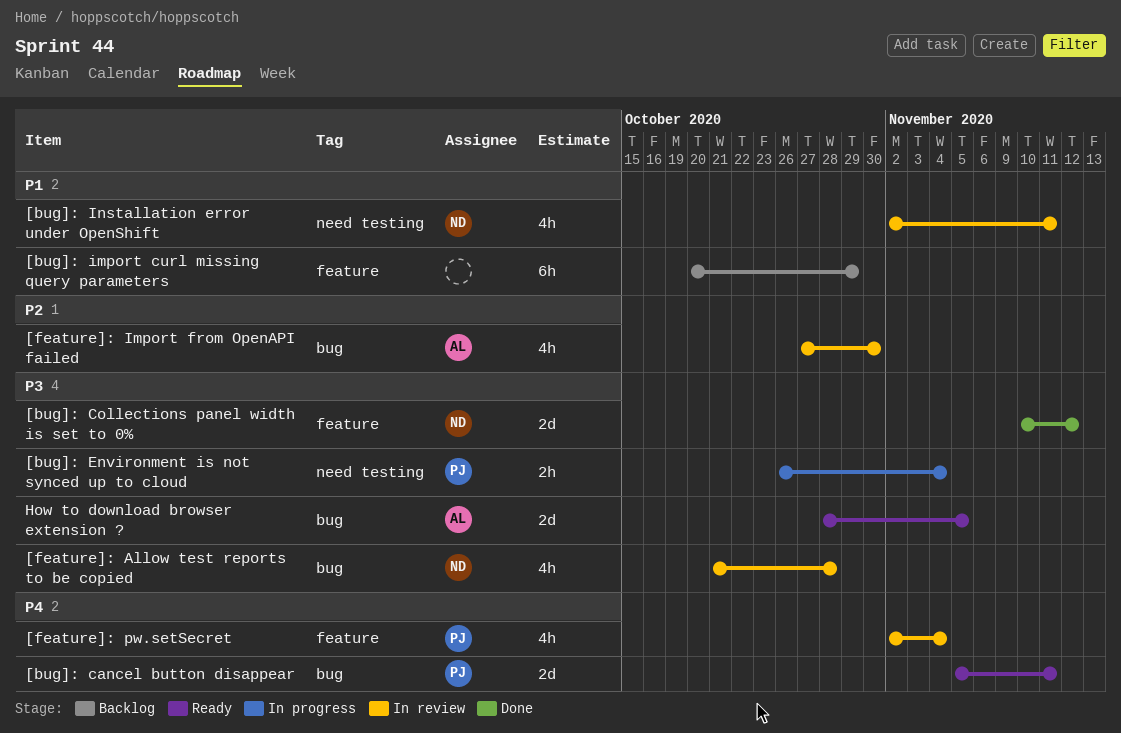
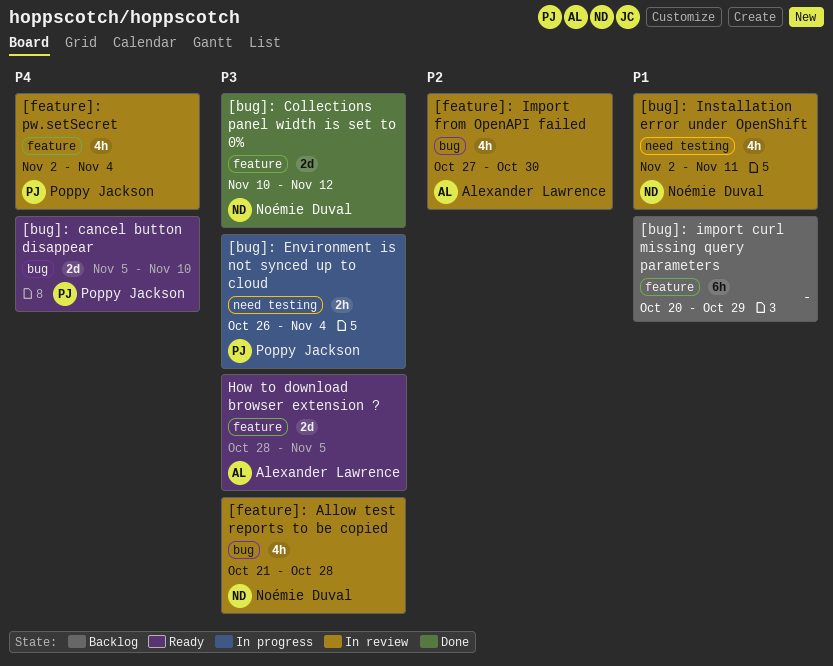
[bug]: cancel button disappear, due: Nov 11 -> Nov 10
How to download browser extension ?, label: bug -> feature

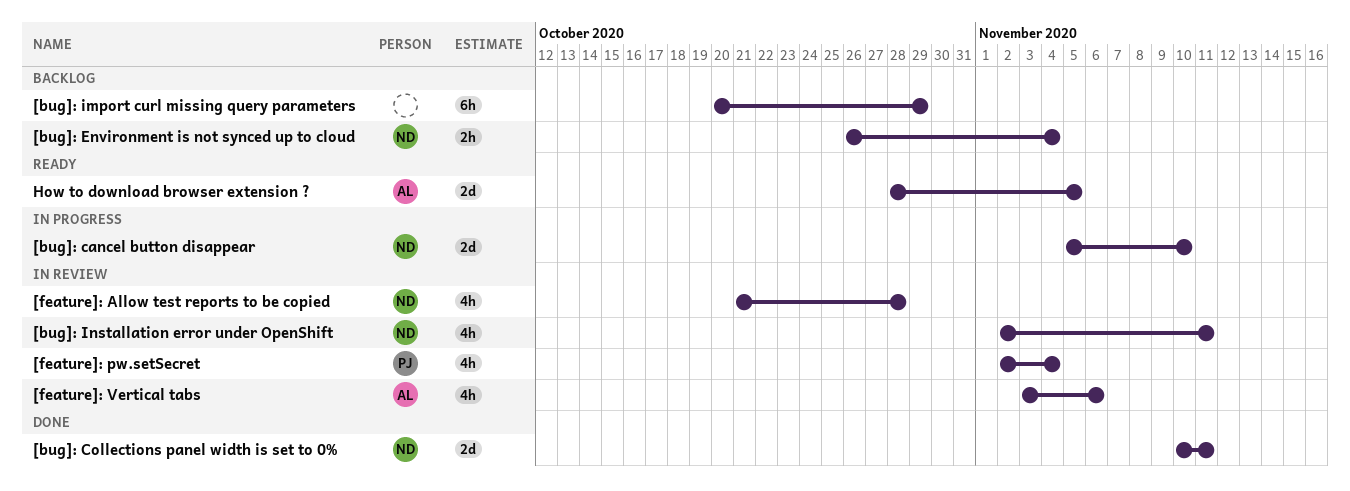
[bug]: cancel button disappear, status: Ready -> In progress
[bug]: cancel button disappear, owner: Poppy Jackson -> Noémie Duval
[bug]: Collections panel width is set to 0%, due: Nov 12 -> Nov 11
[bug]: Environment is not synced up to cloud, status: In progress -> Backlog
[bug]: Environment is not synced up to cloud, owner: Poppy Jackson -> Noémie Duval
[feature]: Import from OpenAPI failed: present -> none
[feature]: Vertical tabs: none -> present

